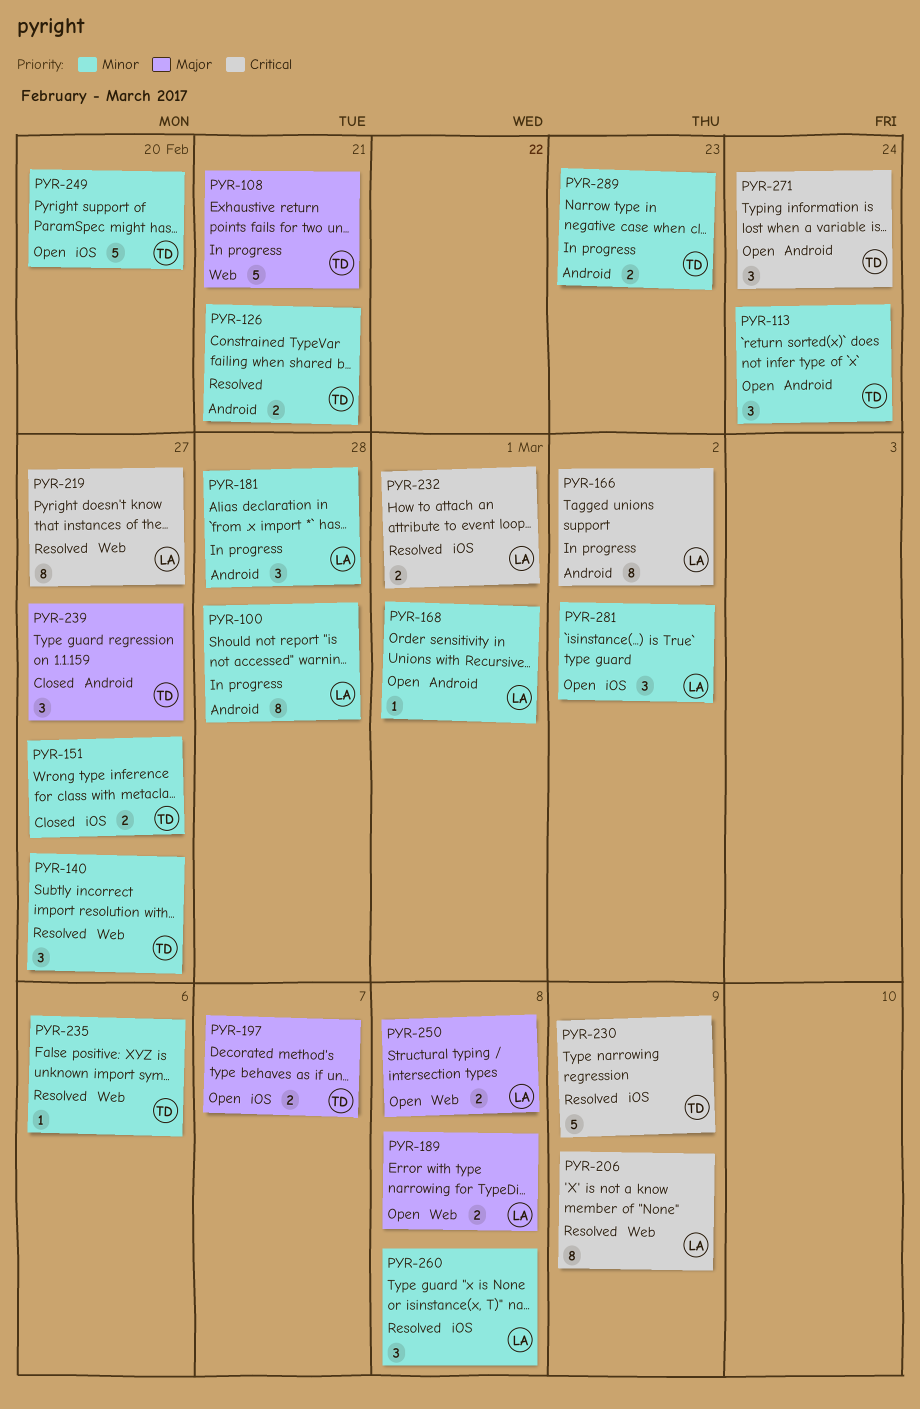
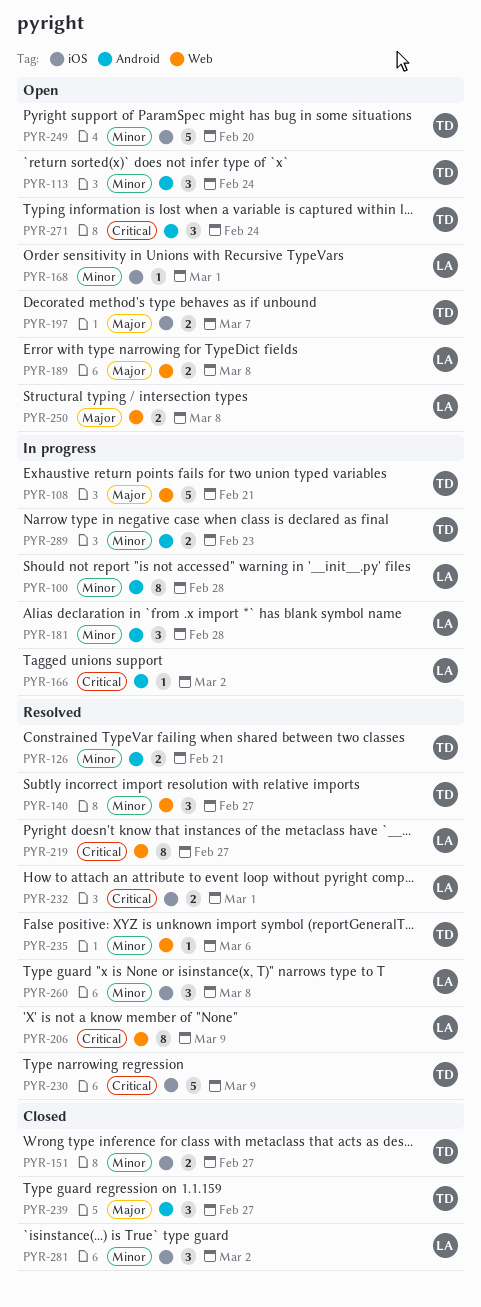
PYR-166, estimate: 8 -> 1
PYR-168, label: Android -> iOS
PYR-281, status: Open -> Closed

